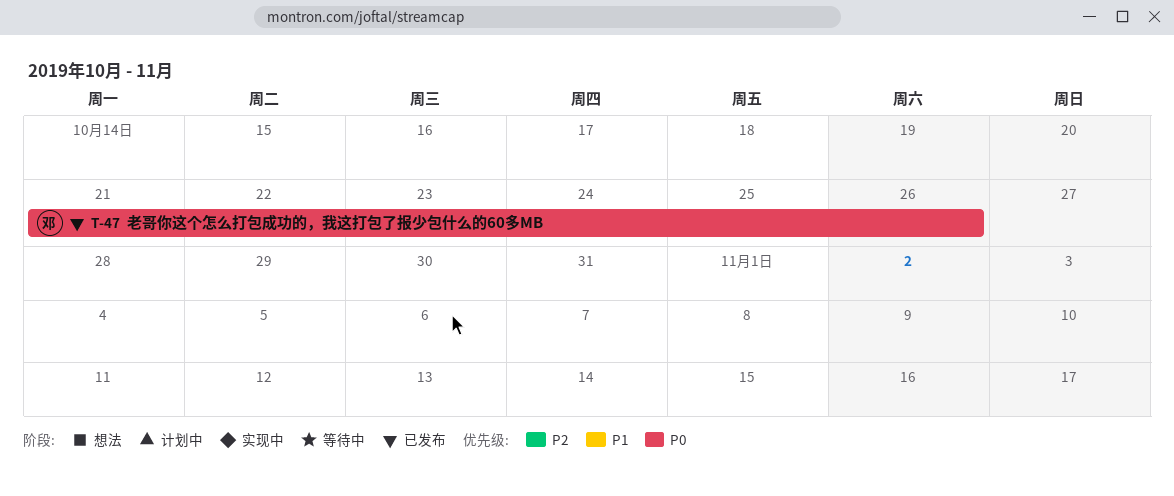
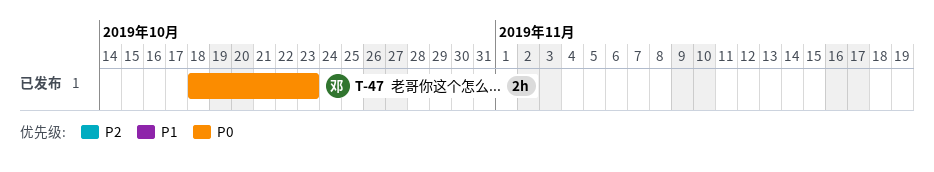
T-47, start: Oct 21 -> Oct 18
T-47, due: Oct 26 -> Oct 23

